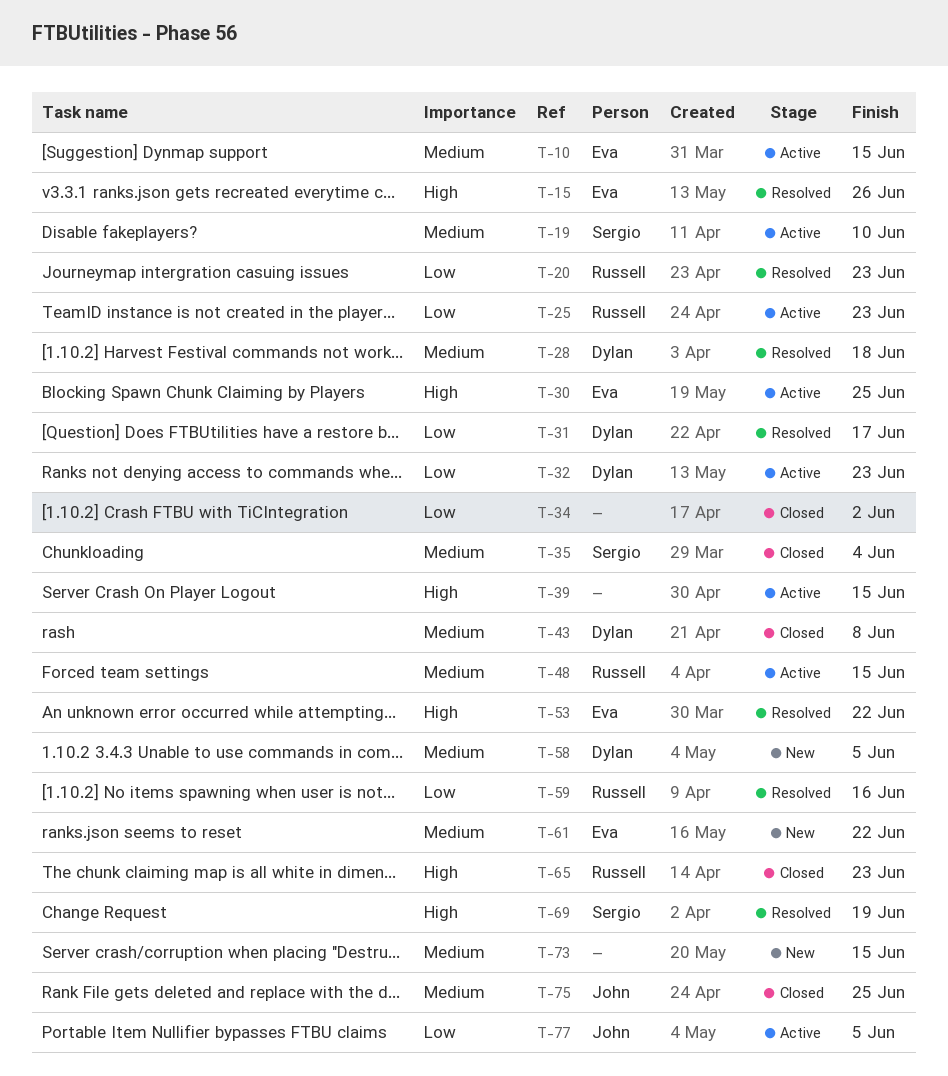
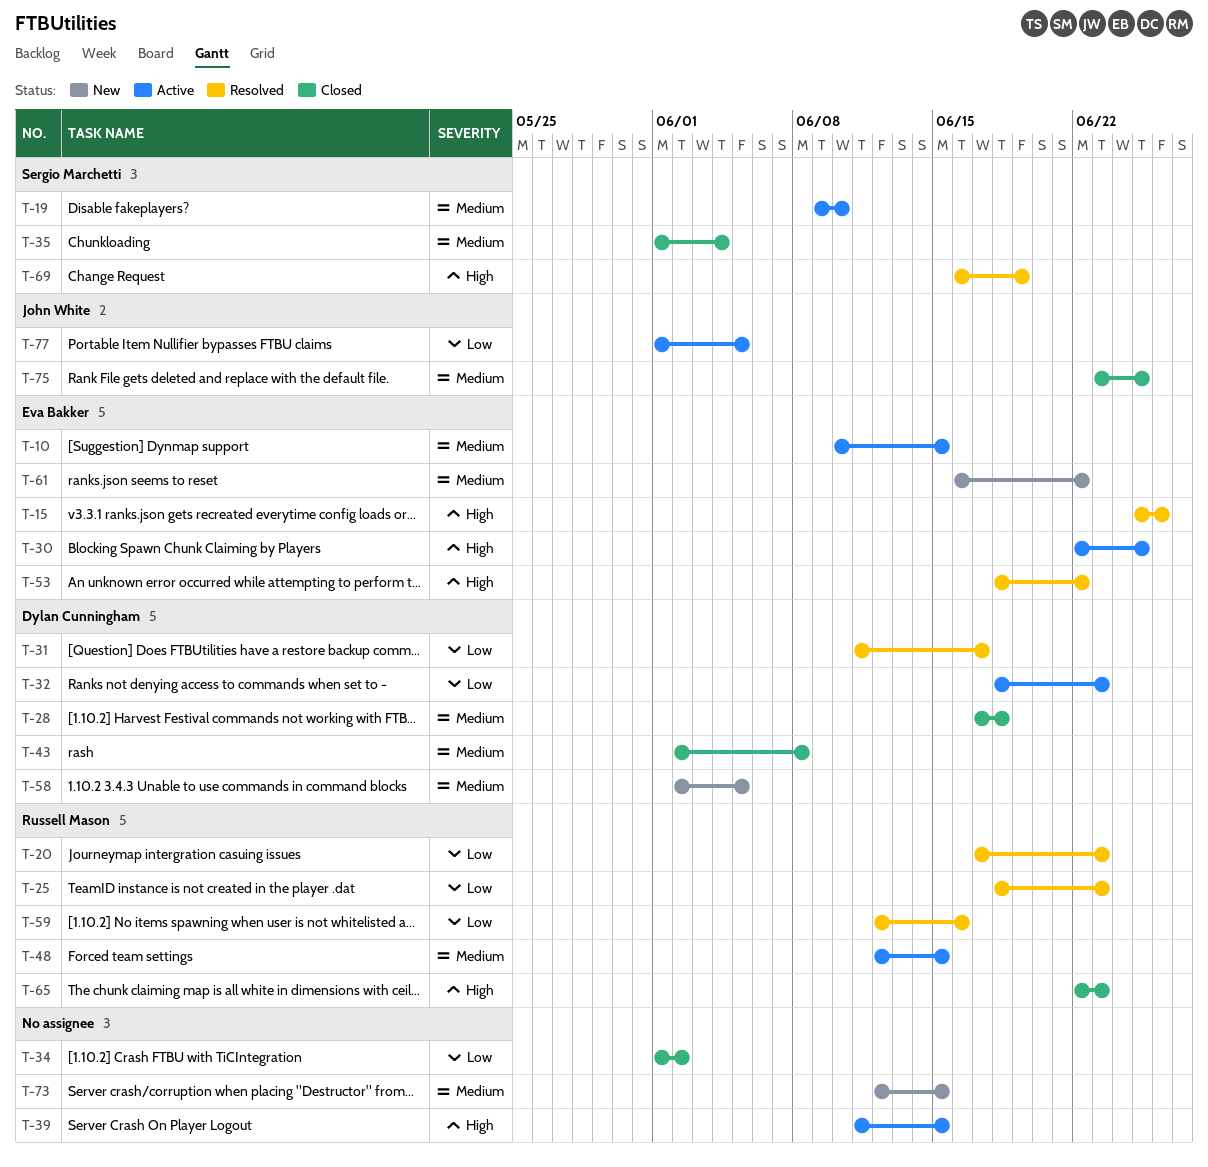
T-25, status: Active -> Resolved
T-28, status: Resolved -> Closed

